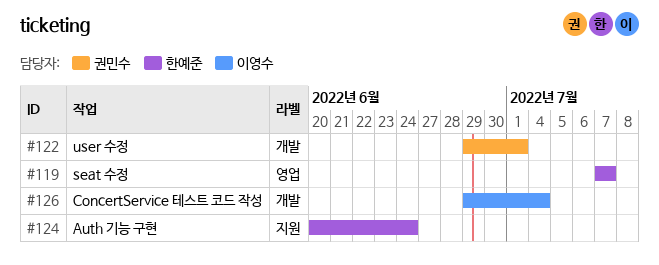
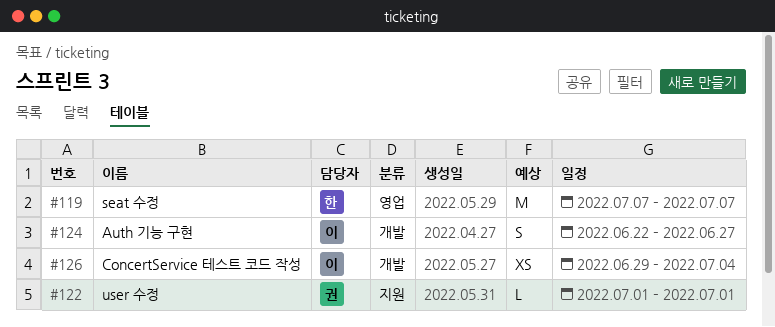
#122, label: 개발 -> 지원
#122, start: Jun 29 -> Jul 1
#124, owner: 한예준 -> 이영수
#124, label: 지원 -> 개발
#124, start: Jun 20 -> Jun 22
#124, due: Jun 24 -> Jun 27

